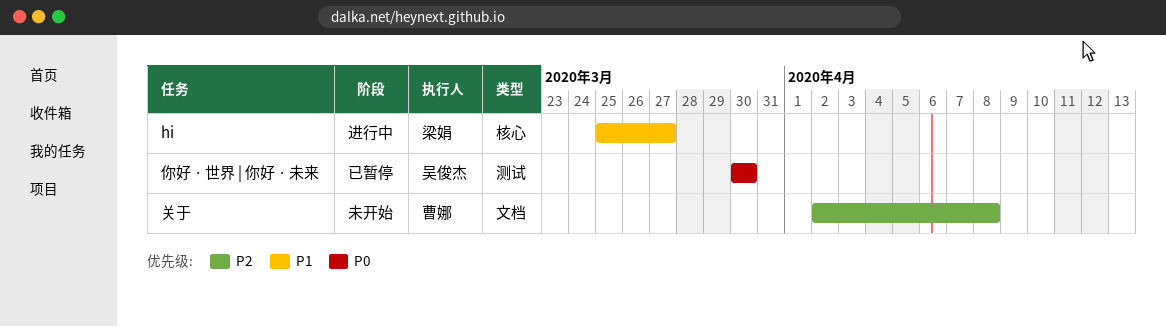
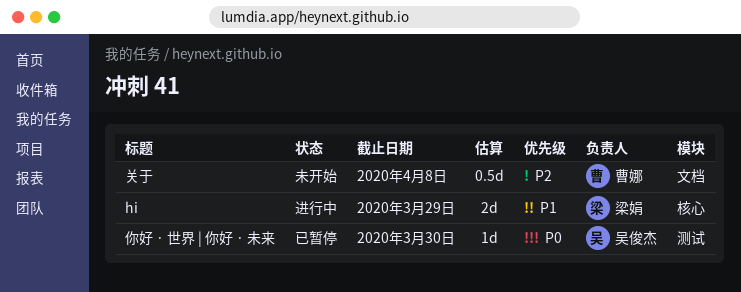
hi, due: Mar 27 -> Mar 29

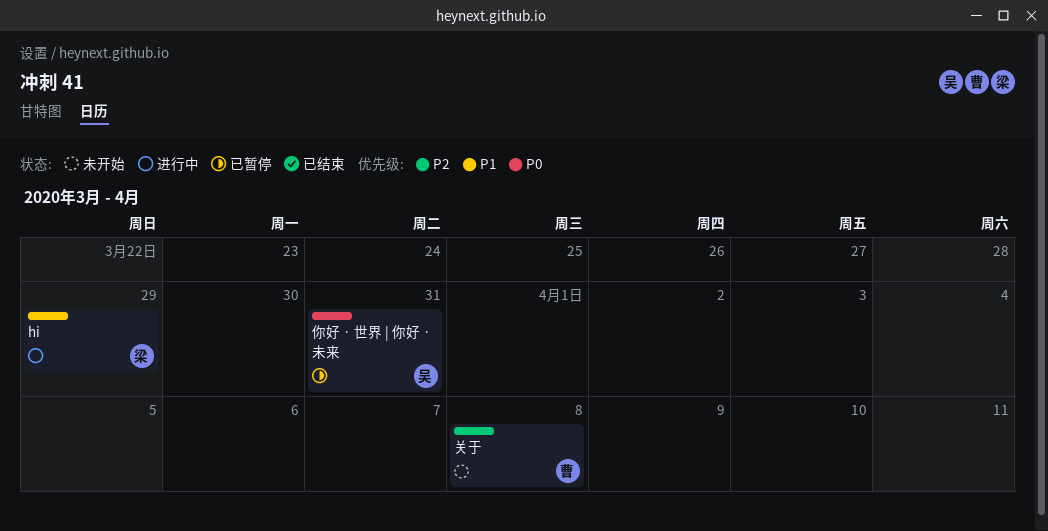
你好 · 世界 | 你好 · 未来, due: Mar 30 -> Mar 31

